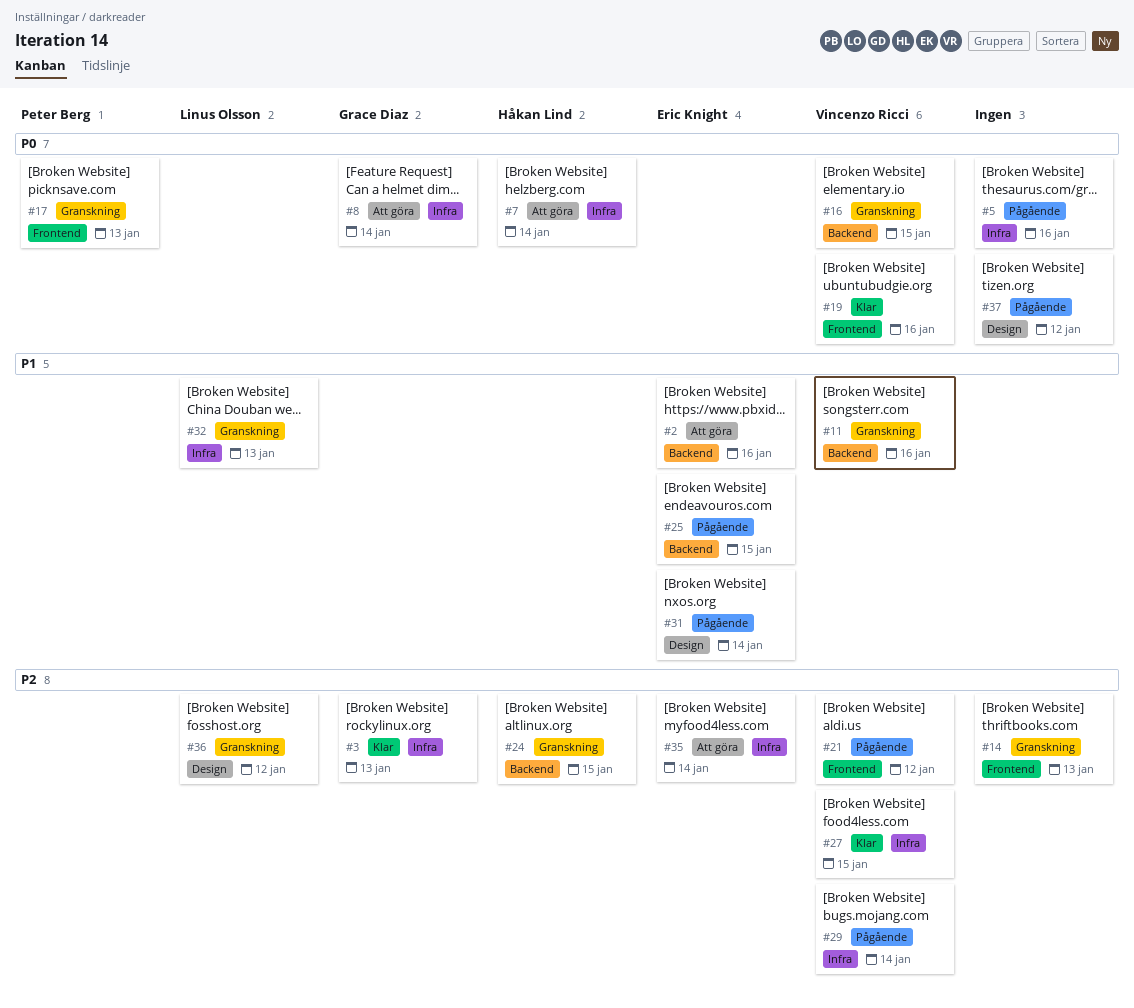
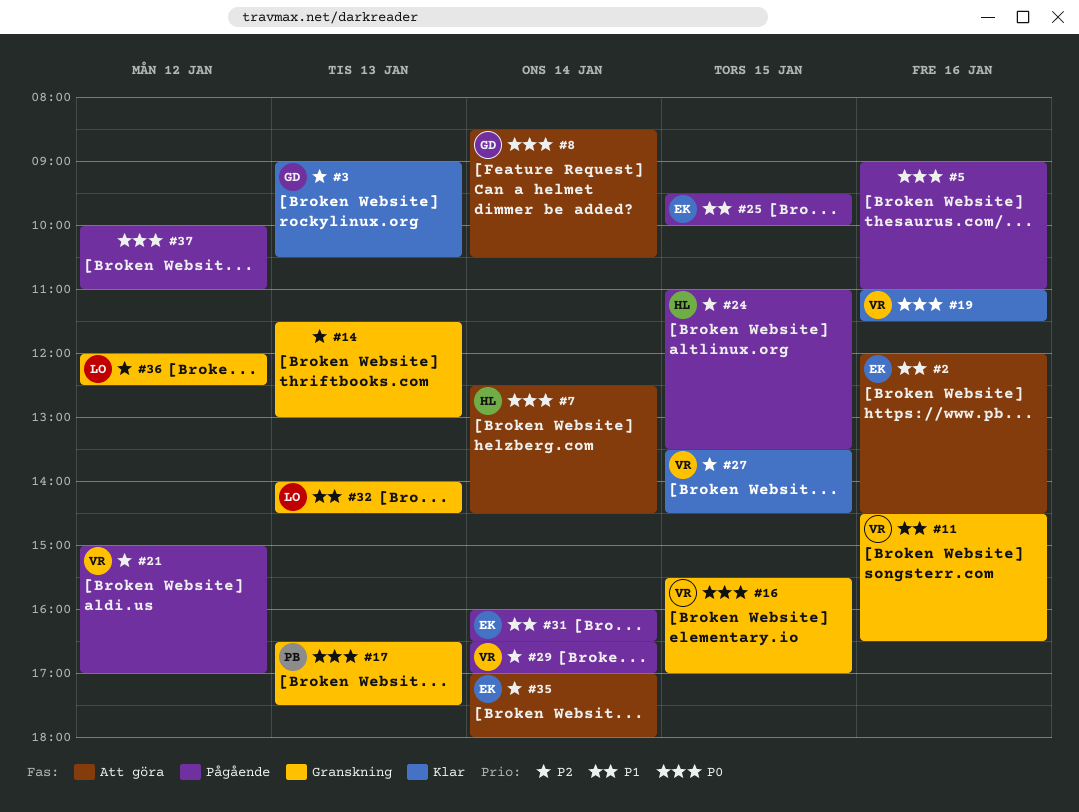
#24, status: Granskning -> Pågående

